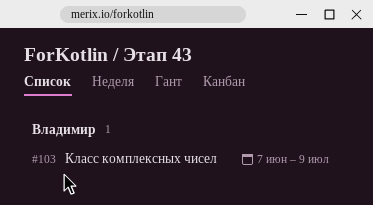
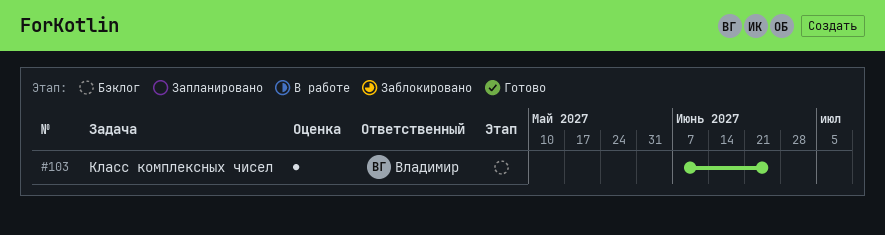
#103, due: Jul 9 -> Jun 25

